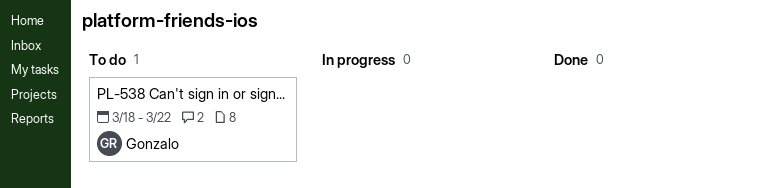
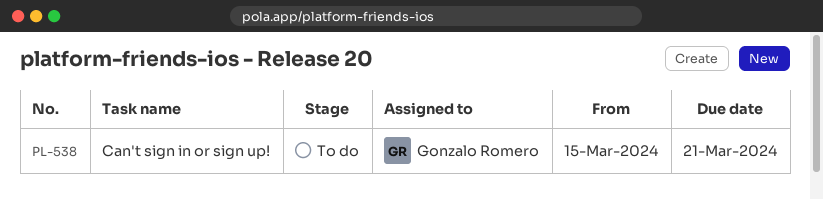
PL-538, start: Mar 18 -> Mar 15
PL-538, due: Mar 22 -> Mar 21

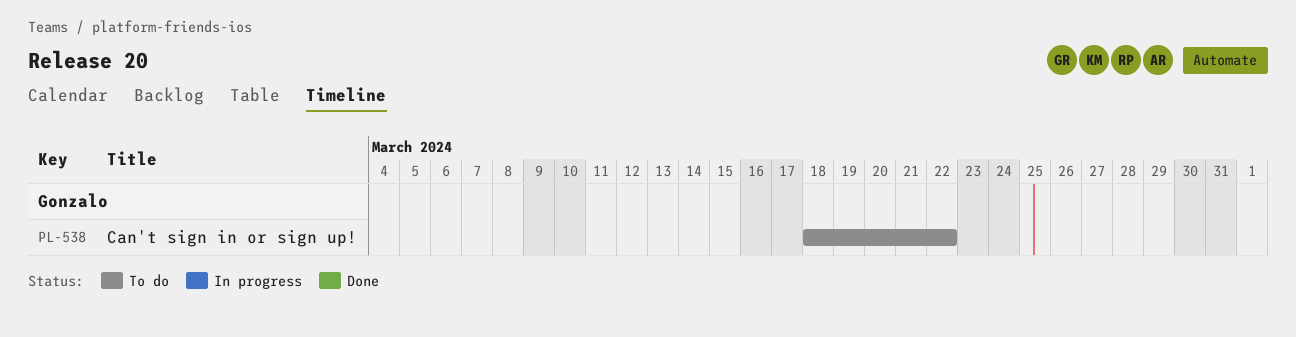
PL-538, start: Mar 15 -> Mar 18
PL-538, due: Mar 21 -> Mar 22

